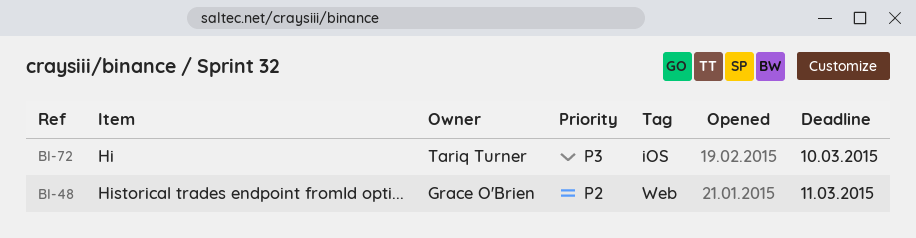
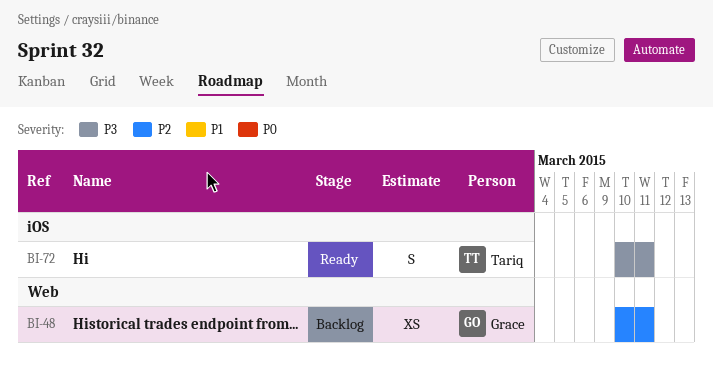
BI-72, due: Mar 10 -> Mar 11

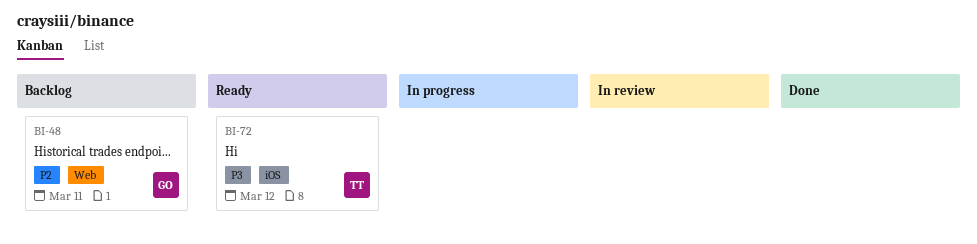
BI-72, due: Mar 11 -> Mar 12

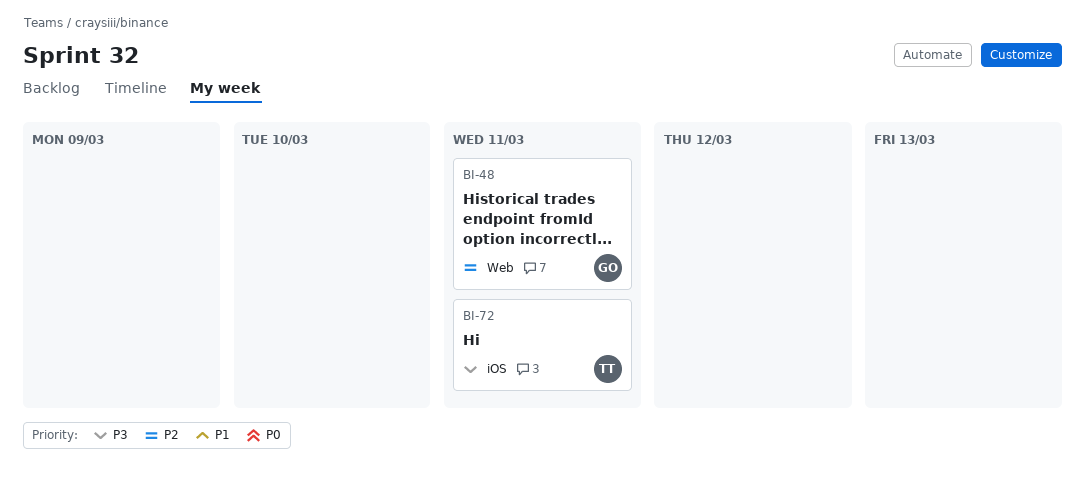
BI-72, due: Mar 12 -> Mar 11

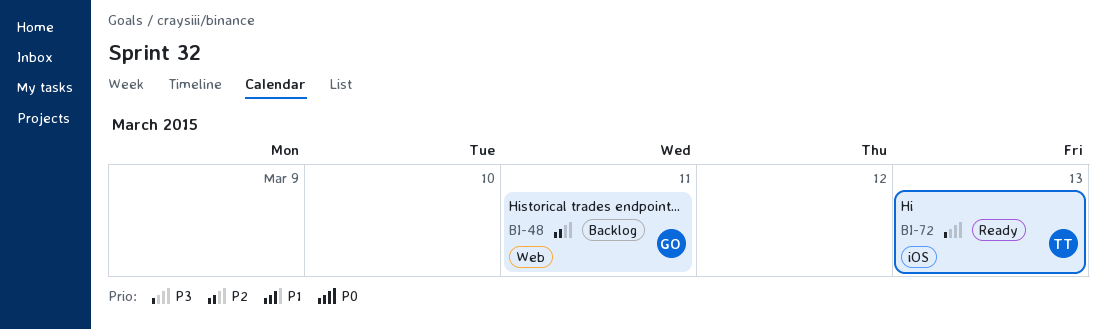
BI-72, due: Mar 11 -> Mar 13

